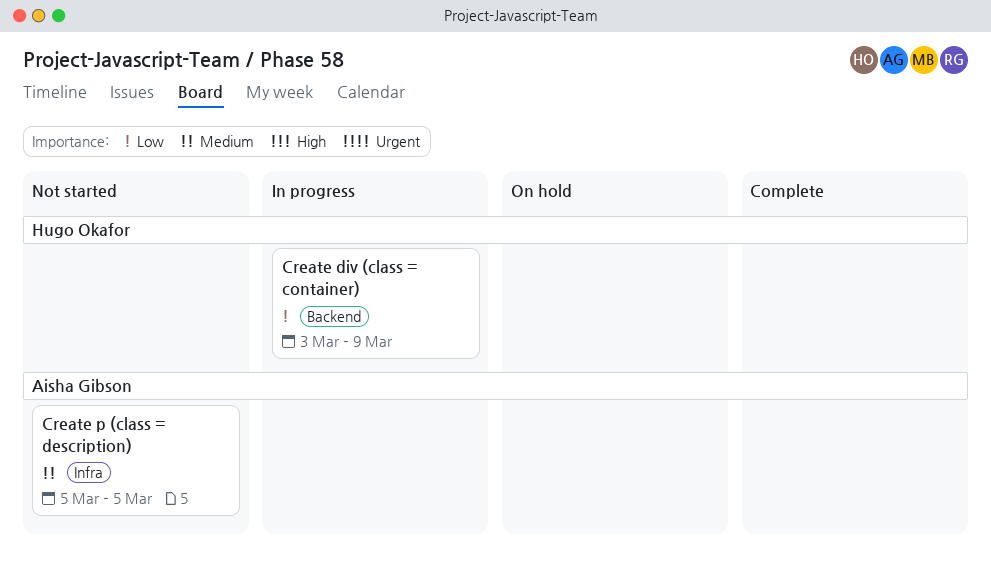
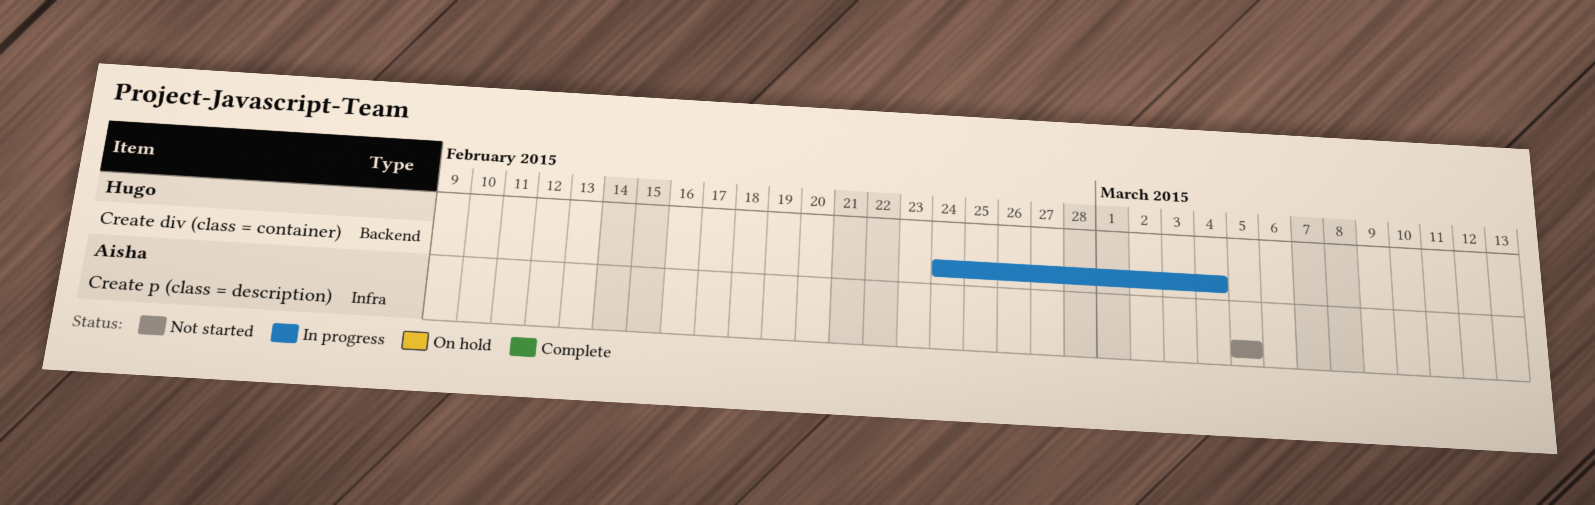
Create div (class = container), start: Mar 3 -> Feb 24
Create div (class = container), due: Mar 9 -> Mar 4

